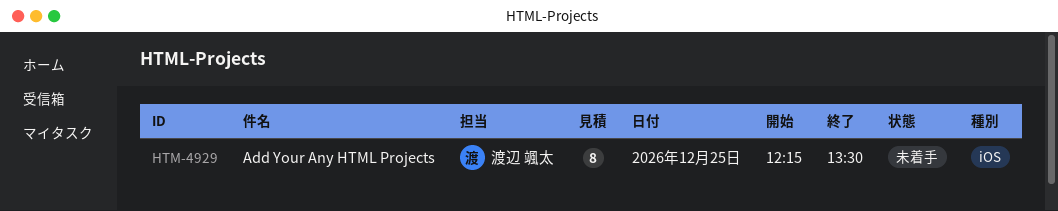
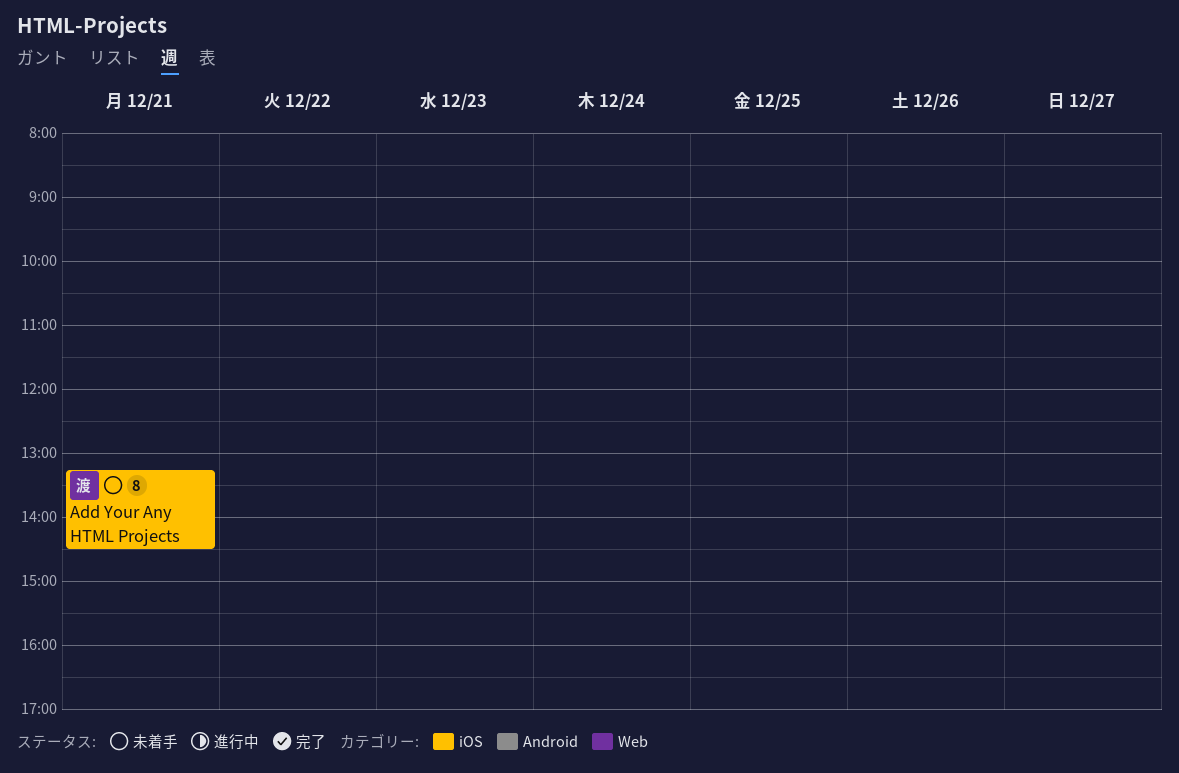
Add Your Any HTML Projects, day: Dec 25 -> Dec 21
Add Your Any HTML Projects, begins: 12:15 -> 13:15
Add Your Any HTML Projects, ends: 13:30 -> 14:30

